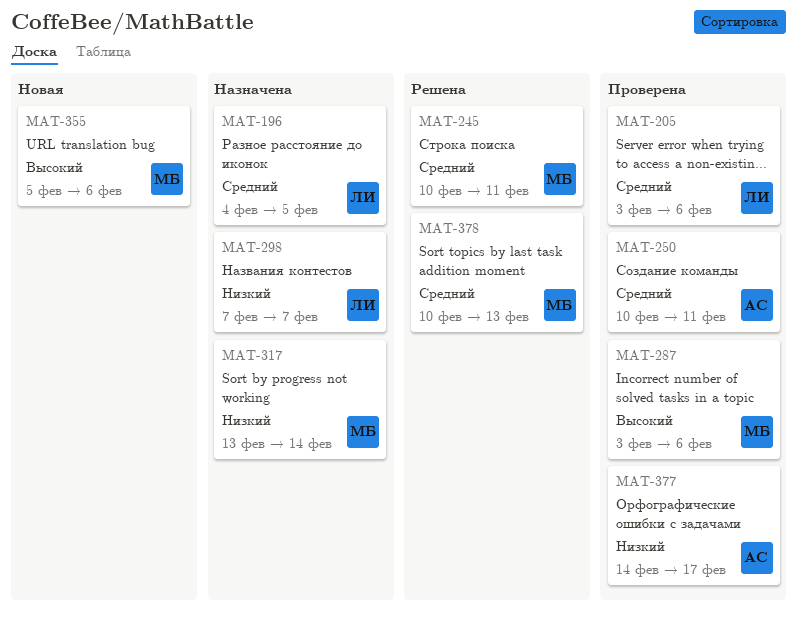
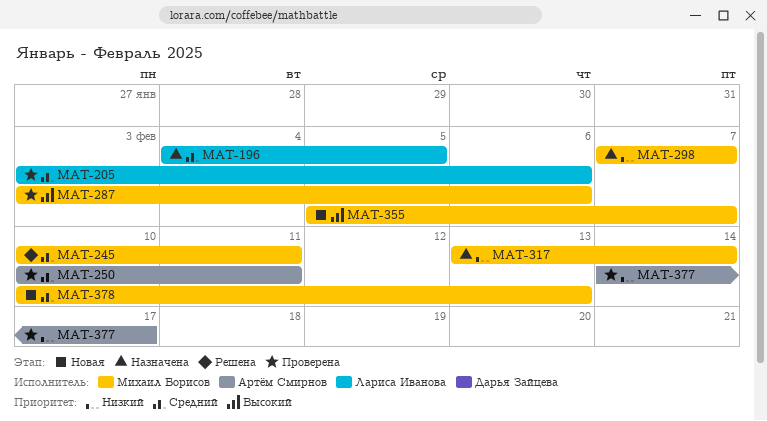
MAT-298, owner: Лариса Иванова -> Михаил Борисов
MAT-355, due: Feb 6 -> Feb 7
MAT-378, status: Решена -> Новая

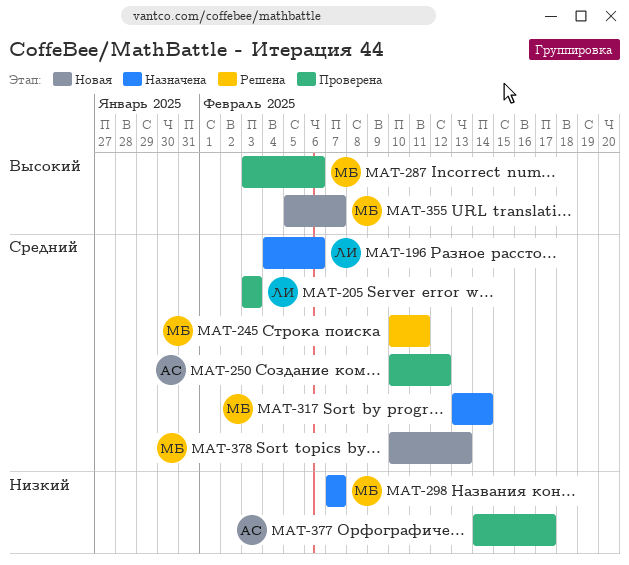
MAT-196, due: Feb 5 -> Feb 6
MAT-205, due: Feb 6 -> Feb 3
MAT-250, due: Feb 11 -> Feb 12
MAT-317, priority: Низкий -> Средний

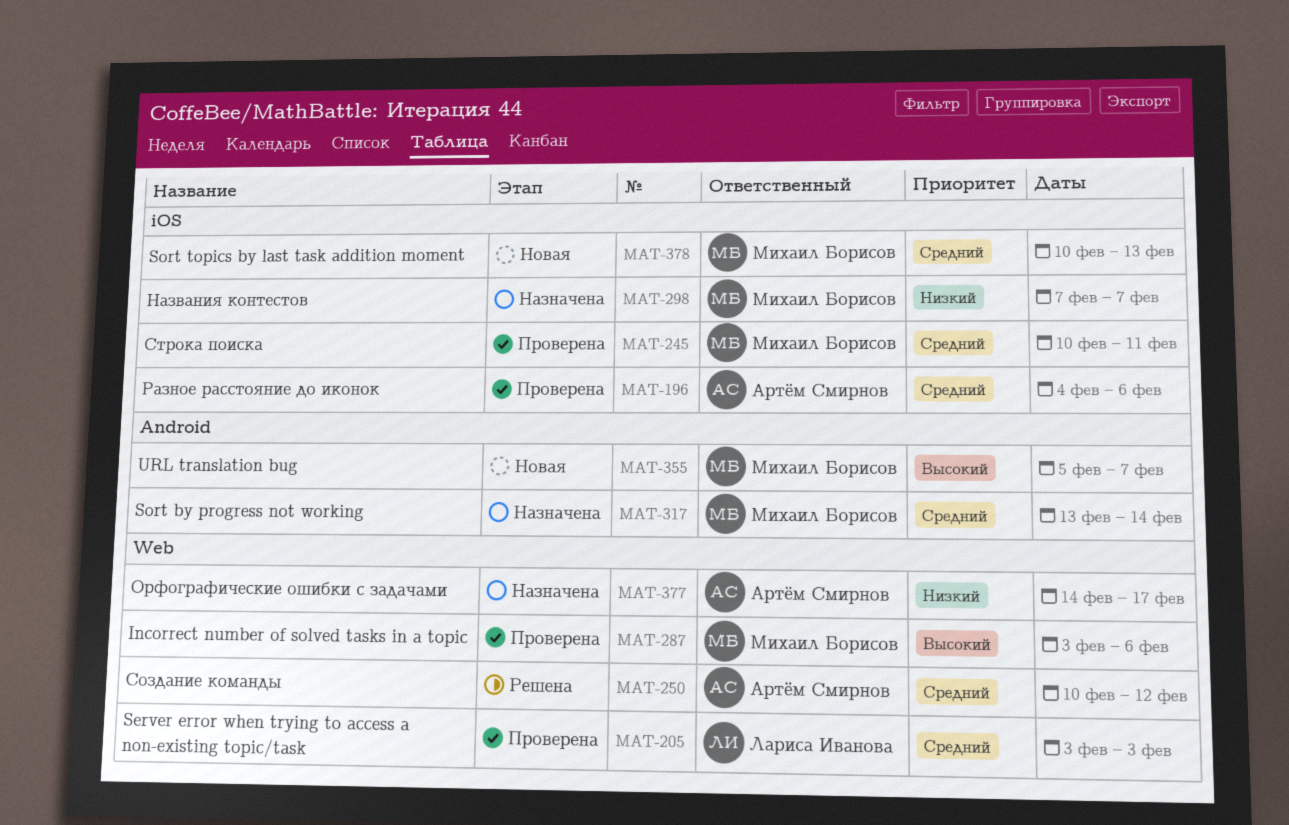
MAT-196, status: Назначена -> Проверена
MAT-196, owner: Лариса Иванова -> Артём Смирнов
MAT-245, status: Решена -> Проверена
MAT-250, status: Проверена -> Решена
MAT-377, status: Проверена -> Назначена

